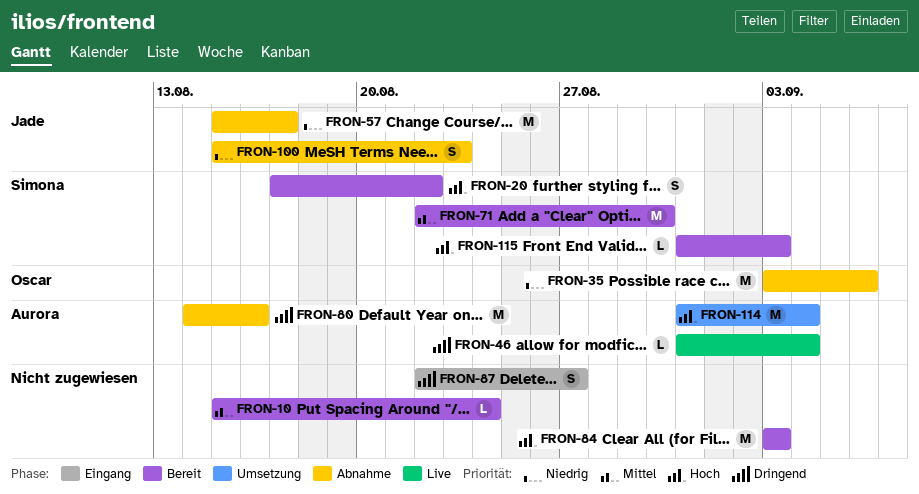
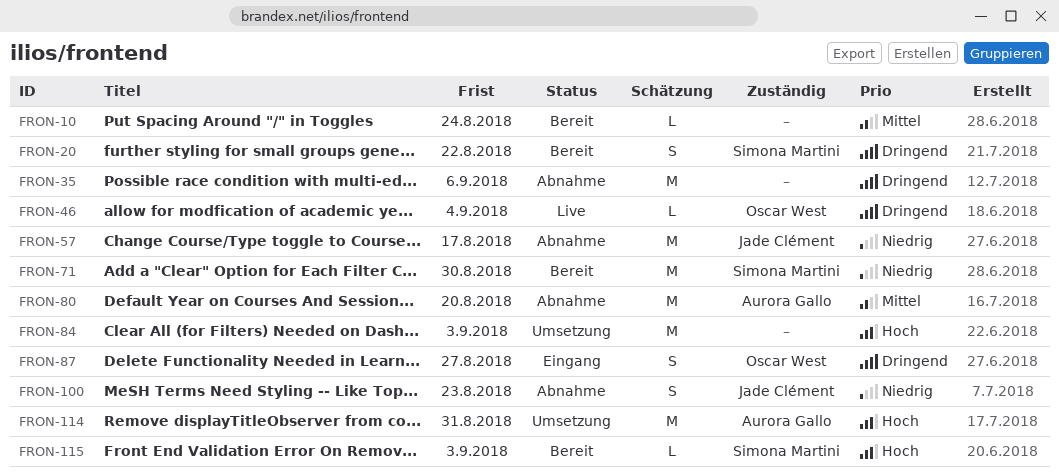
FRON-20, priority: Hoch -> Dringend
FRON-35, owner: Oscar West -> none
FRON-35, priority: Niedrig -> Dringend
FRON-46, owner: Aurora Gallo -> Oscar West
FRON-71, priority: Mittel -> Niedrig
FRON-80, priority: Dringend -> Mittel
FRON-80, due: Aug 16 -> Aug 20
FRON-84, status: Bereit -> Umsetzung
FRON-87, owner: none -> Oscar West
FRON-114, due: Sep 4 -> Aug 31

